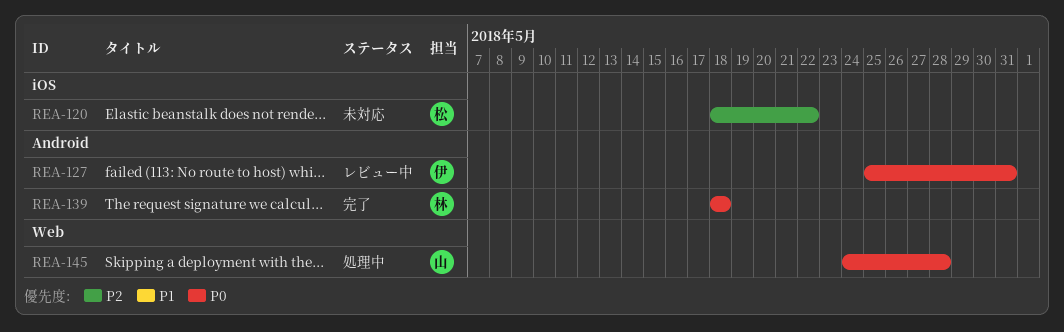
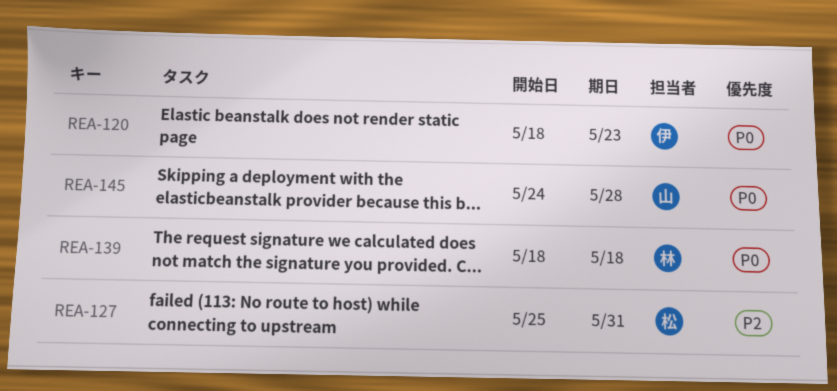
REA-120, owner: 松 -> 伊
REA-120, priority: P2 -> P0
REA-120, due: May 22 -> May 23
REA-127, owner: 伊 -> 松
REA-127, priority: P0 -> P2

